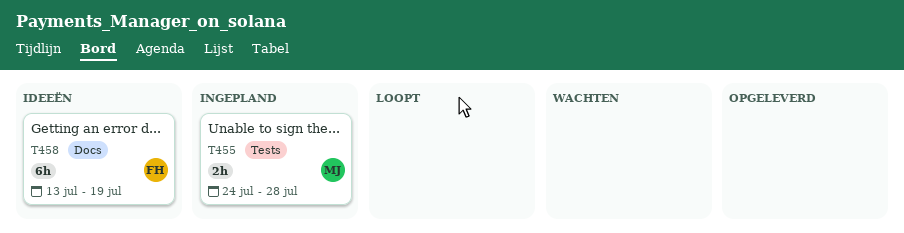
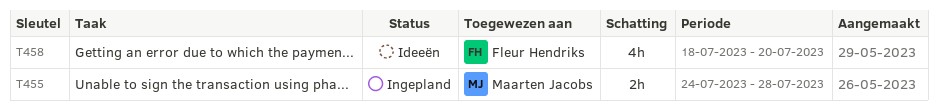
T458, estimate: 6h -> 4h
T458, start: Jul 13 -> Jul 18
T458, due: Jul 19 -> Jul 20

